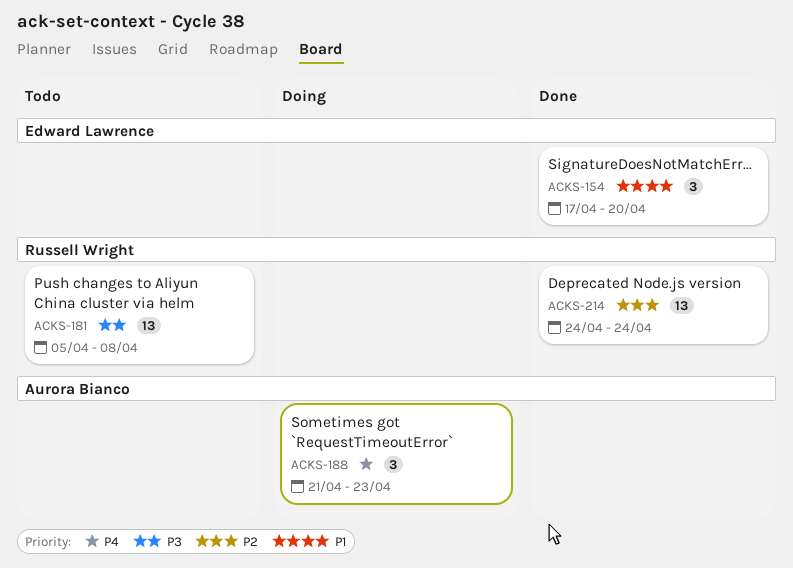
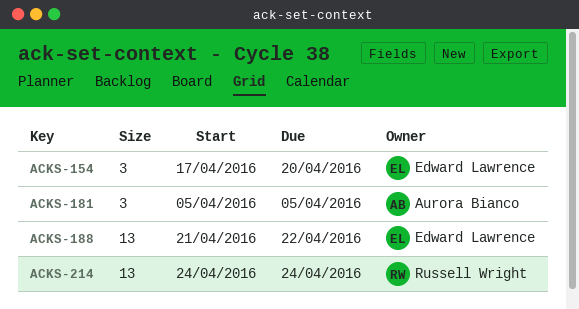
ACKS-181, owner: Russell Wright -> Aurora Bianco
ACKS-181, estimate: 13 -> 3
ACKS-181, due: Apr 8 -> Apr 5
ACKS-188, owner: Aurora Bianco -> Edward Lawrence
ACKS-188, estimate: 3 -> 13
ACKS-188, due: Apr 23 -> Apr 22

